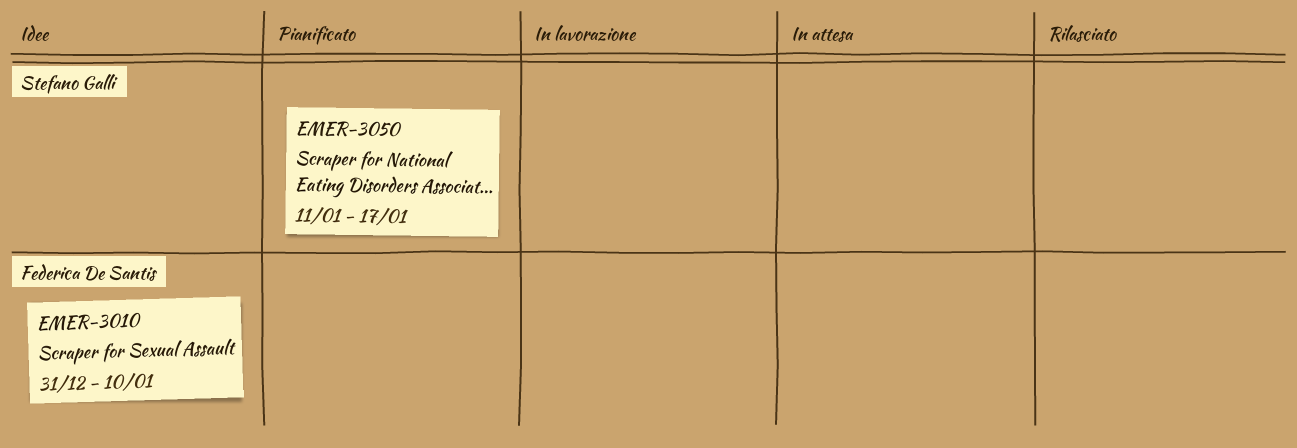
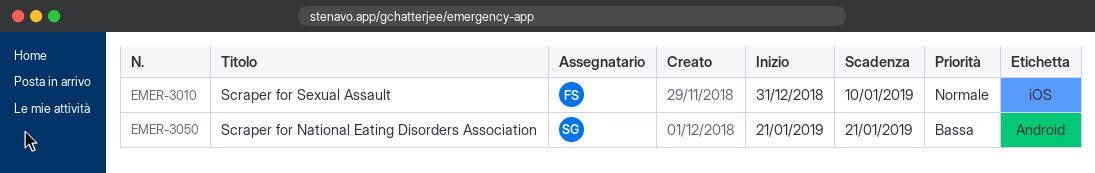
EMER-3050, start: Jan 11 -> Jan 21
EMER-3050, due: Jan 17 -> Jan 21

